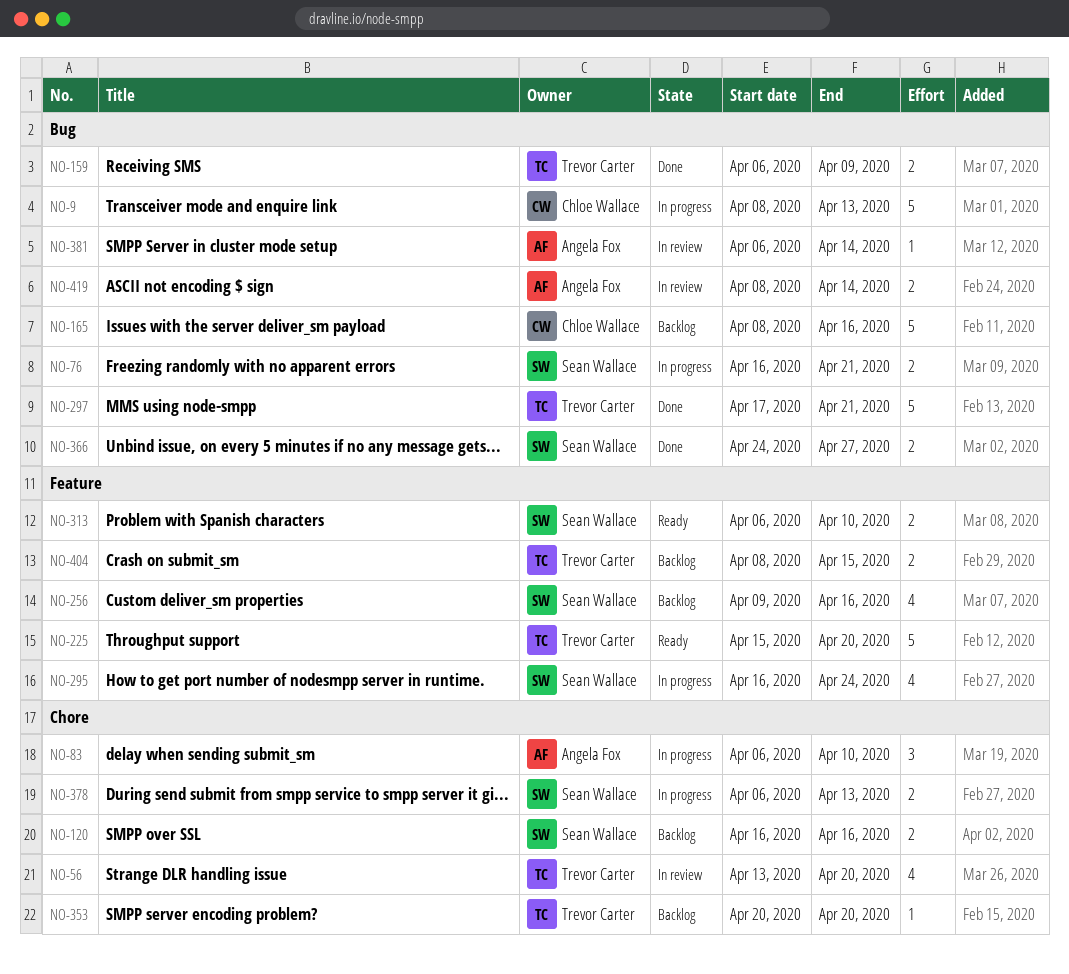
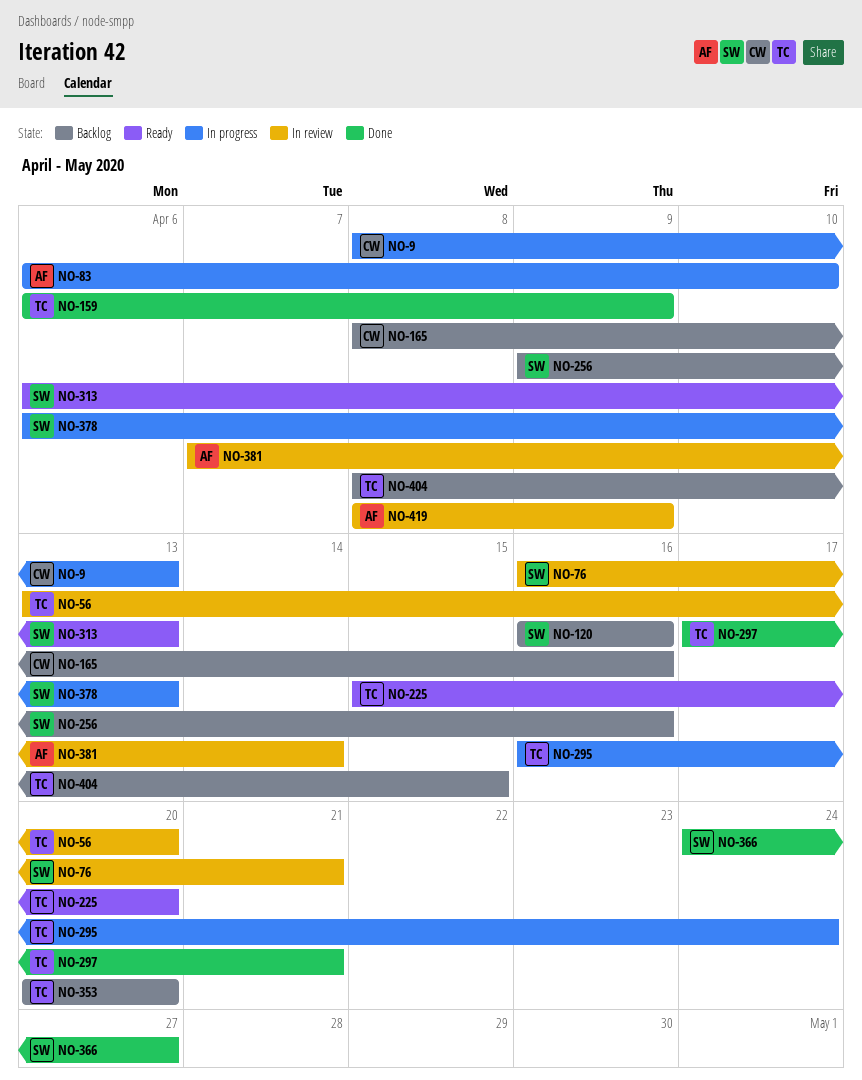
NO-76, status: In progress -> In review
NO-295, owner: Sean Wallace -> Trevor Carter
NO-313, due: Apr 10 -> Apr 13
NO-381, start: Apr 6 -> Apr 7
NO-419, due: Apr 14 -> Apr 9

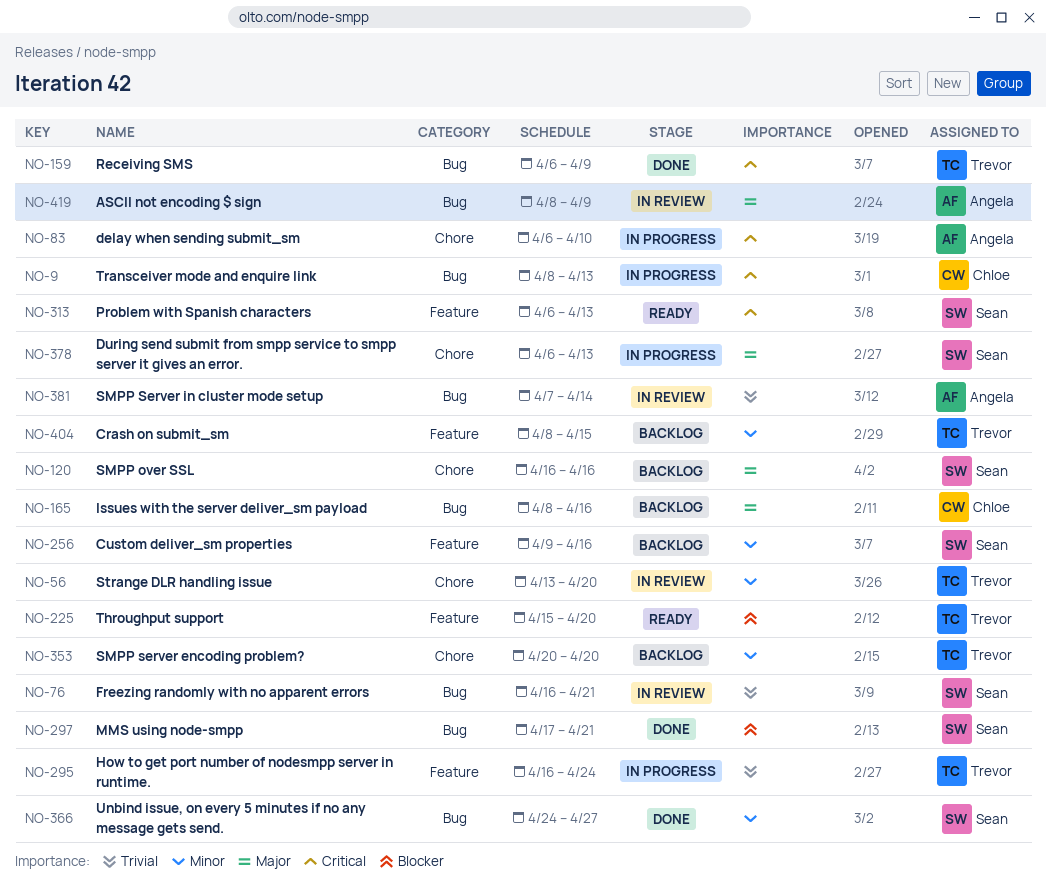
NO-297, owner: Trevor -> Sean

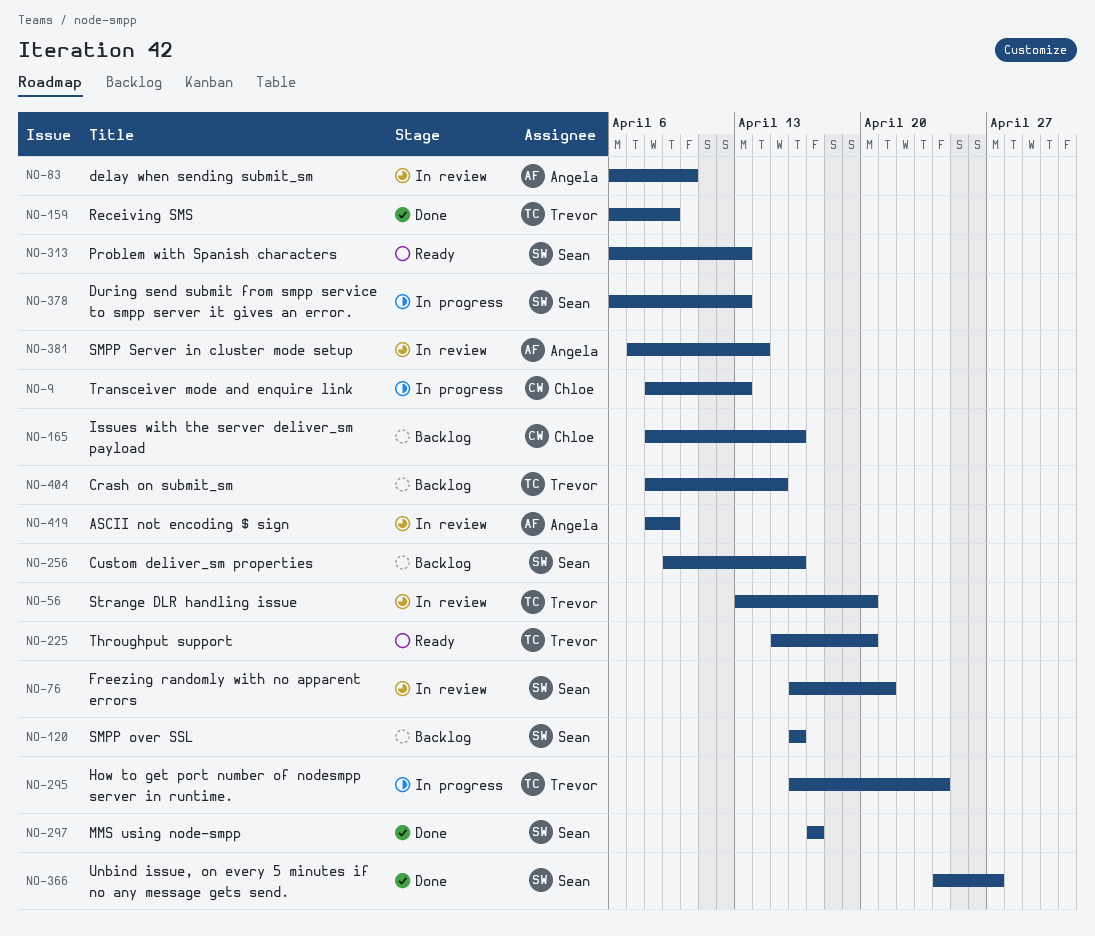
NO-83, status: In progress -> In review
NO-297, due: Apr 21 -> Apr 17
NO-353: present -> none

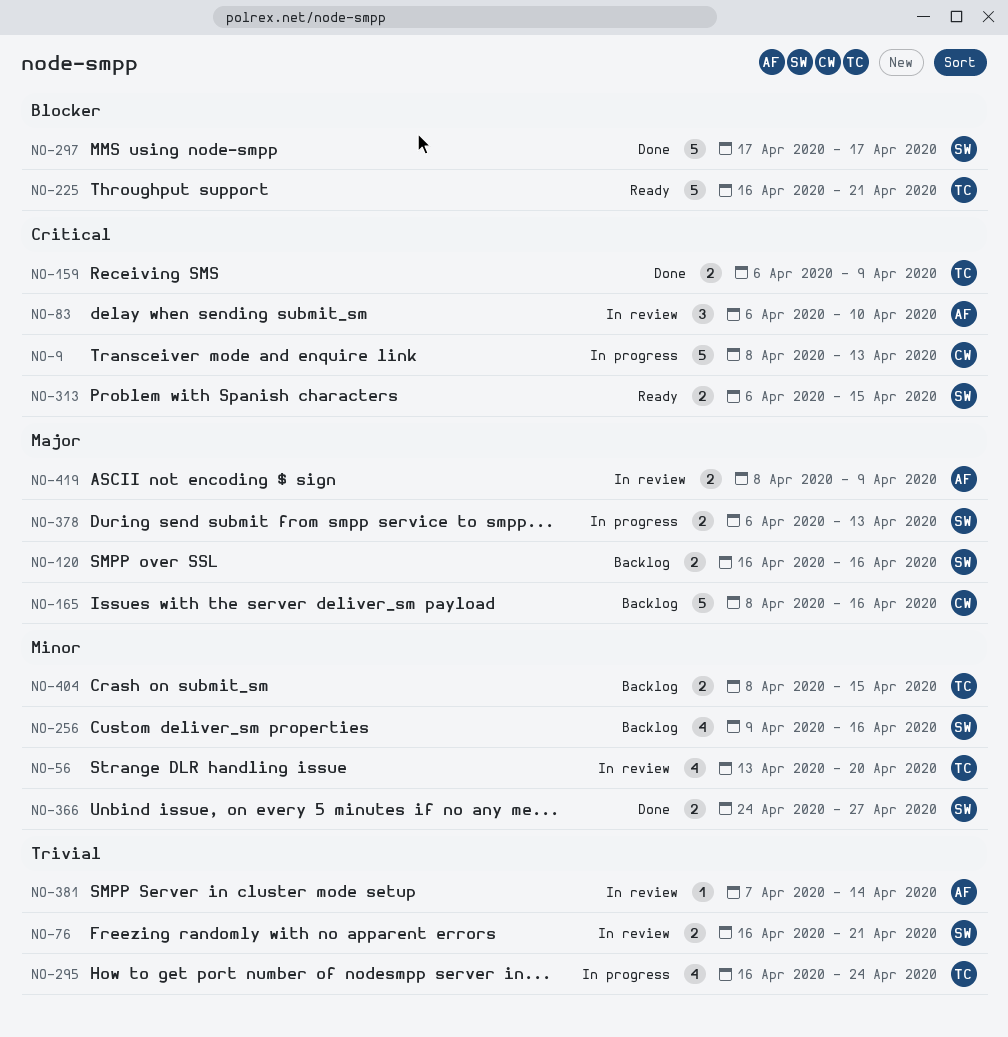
NO-225, start: Apr 15 -> Apr 16
NO-225, due: Apr 20 -> Apr 21
NO-313, due: Apr 13 -> Apr 15

